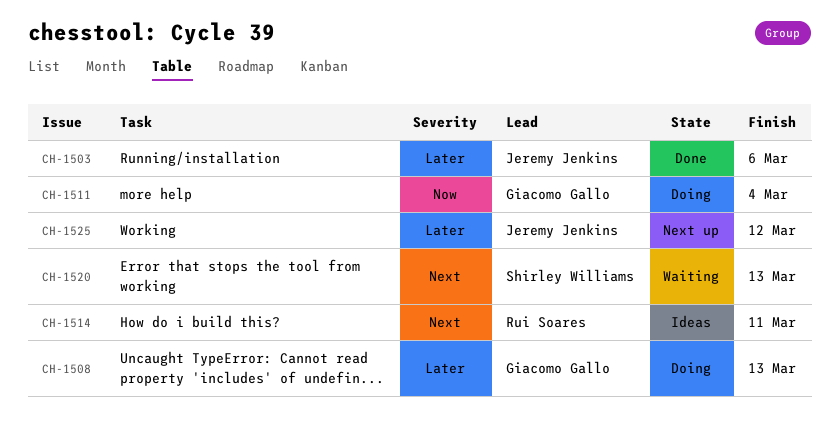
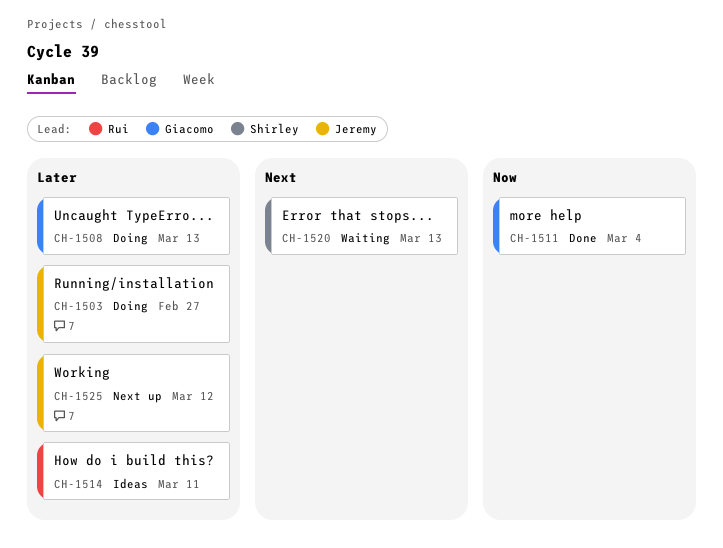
CH-1503, status: Done -> Doing
CH-1503, due: Mar 6 -> Feb 27
CH-1511, status: Doing -> Done
CH-1514, priority: Next -> Later

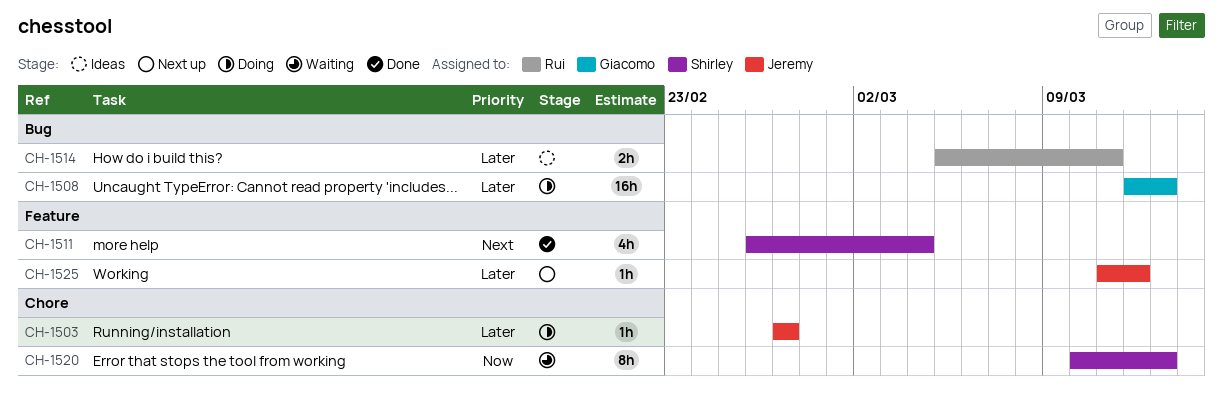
CH-1511, owner: Giacomo -> Shirley
CH-1511, priority: Now -> Next
CH-1520, priority: Next -> Now

